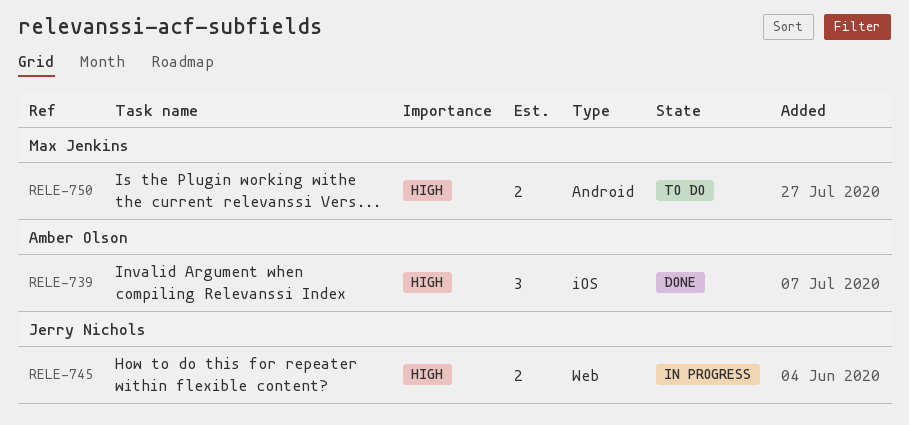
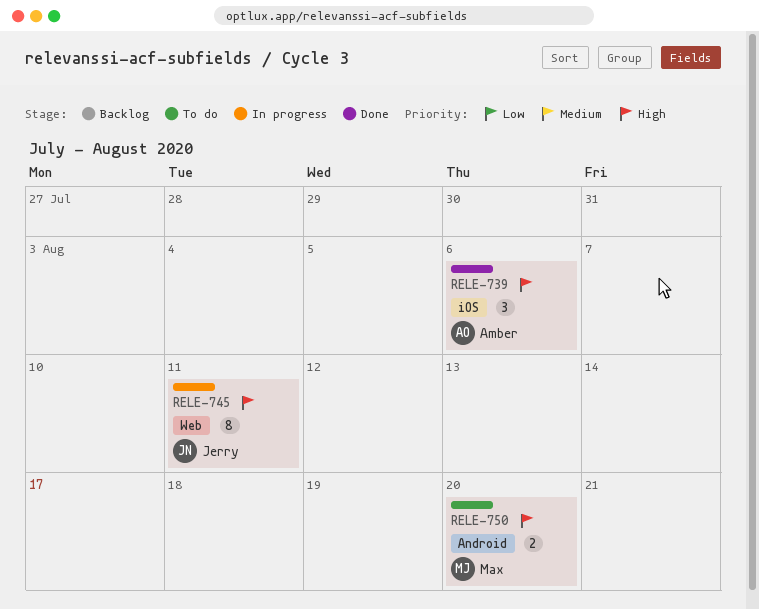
RELE-745, estimate: 2 -> 8

